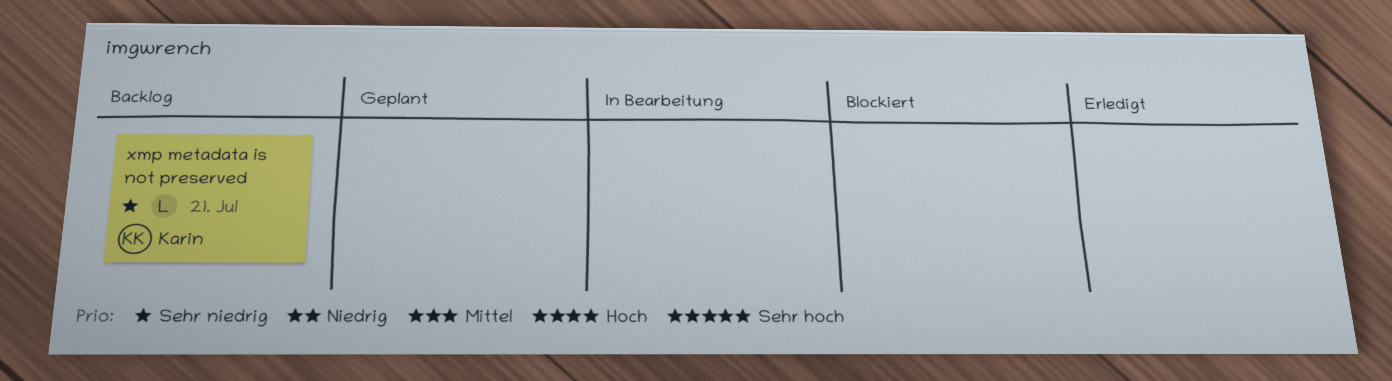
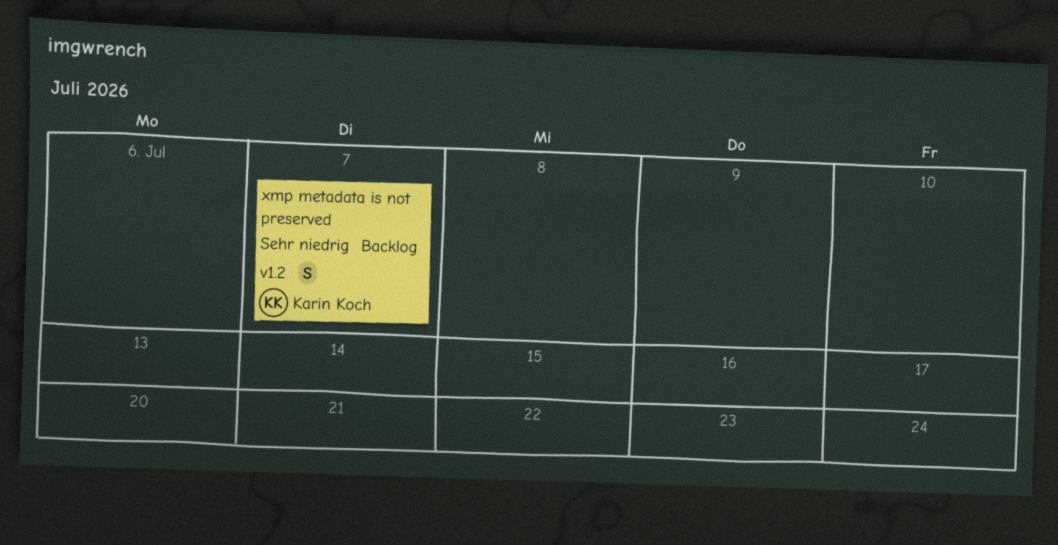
xmp metadata is not preserved, estimate: L -> S
xmp metadata is not preserved, due: Jul 21 -> Jul 7

